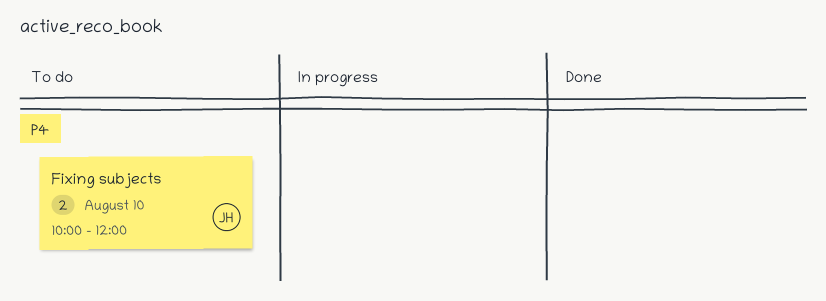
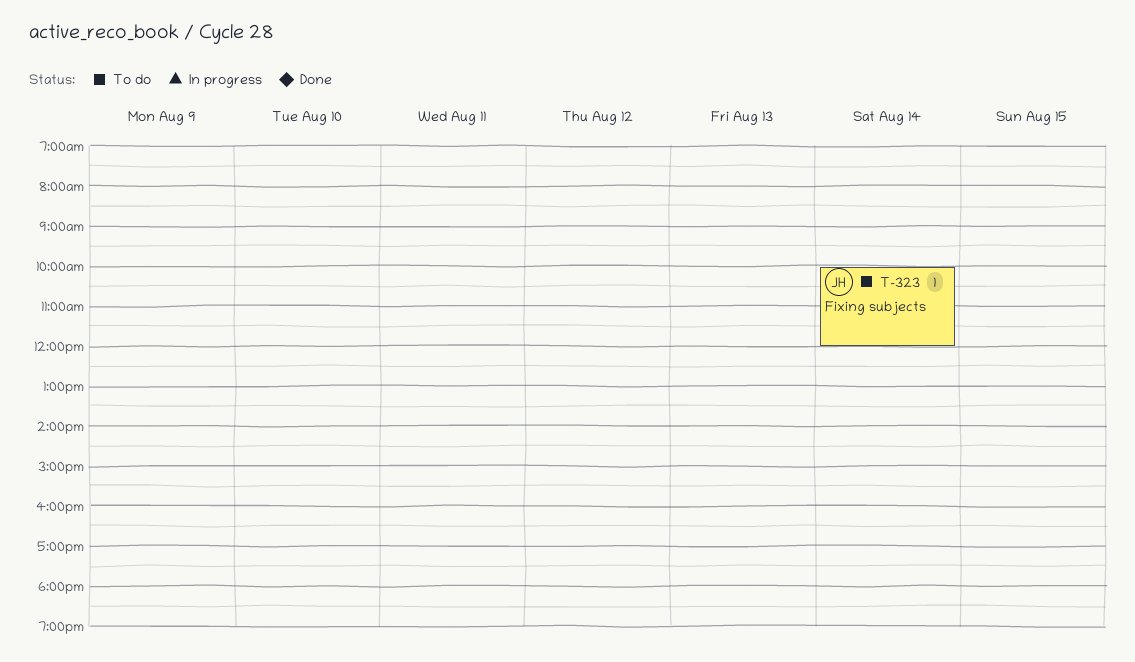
Fixing subjects, estimate: 2 -> 1
Fixing subjects, day: Aug 10 -> Aug 14

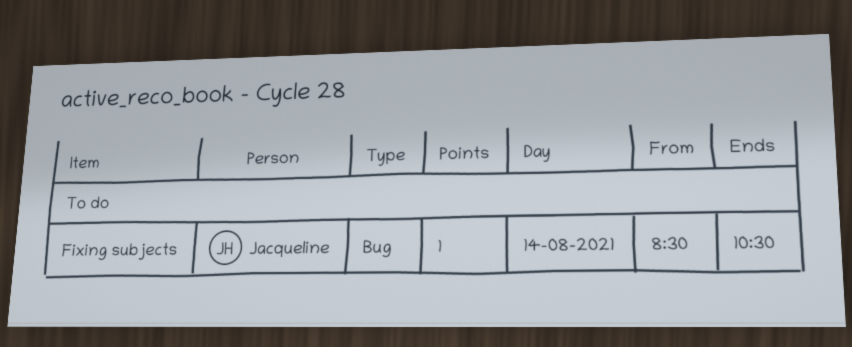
Fixing subjects, begins: 10:00 -> 08:30
Fixing subjects, ends: 12:00 -> 10:30

